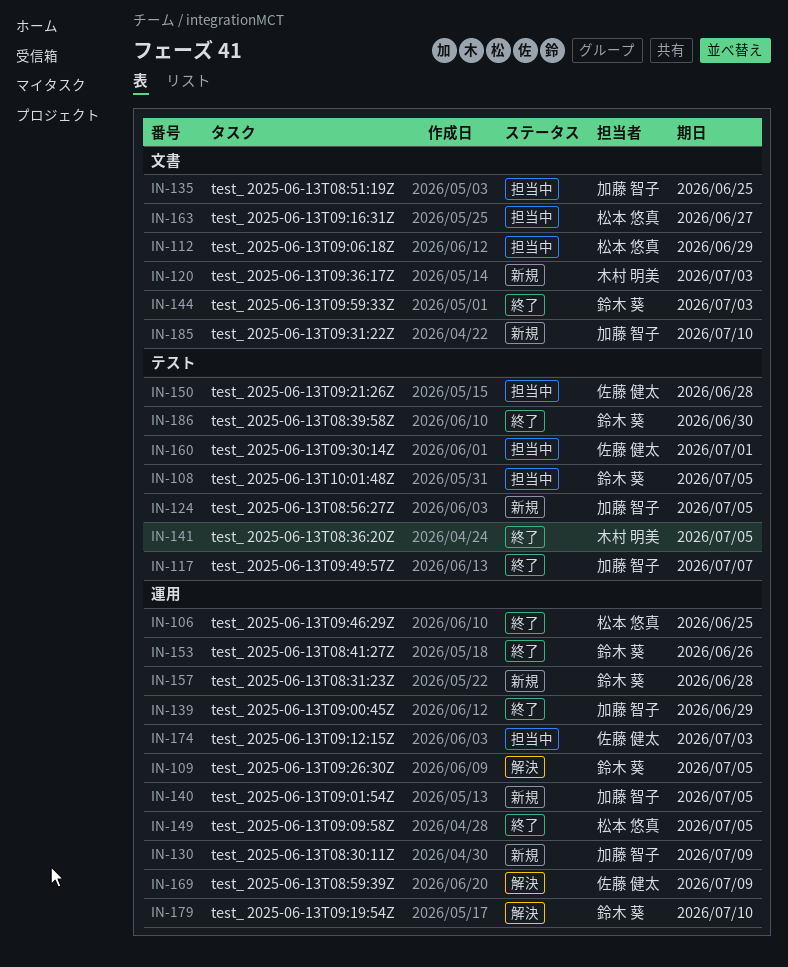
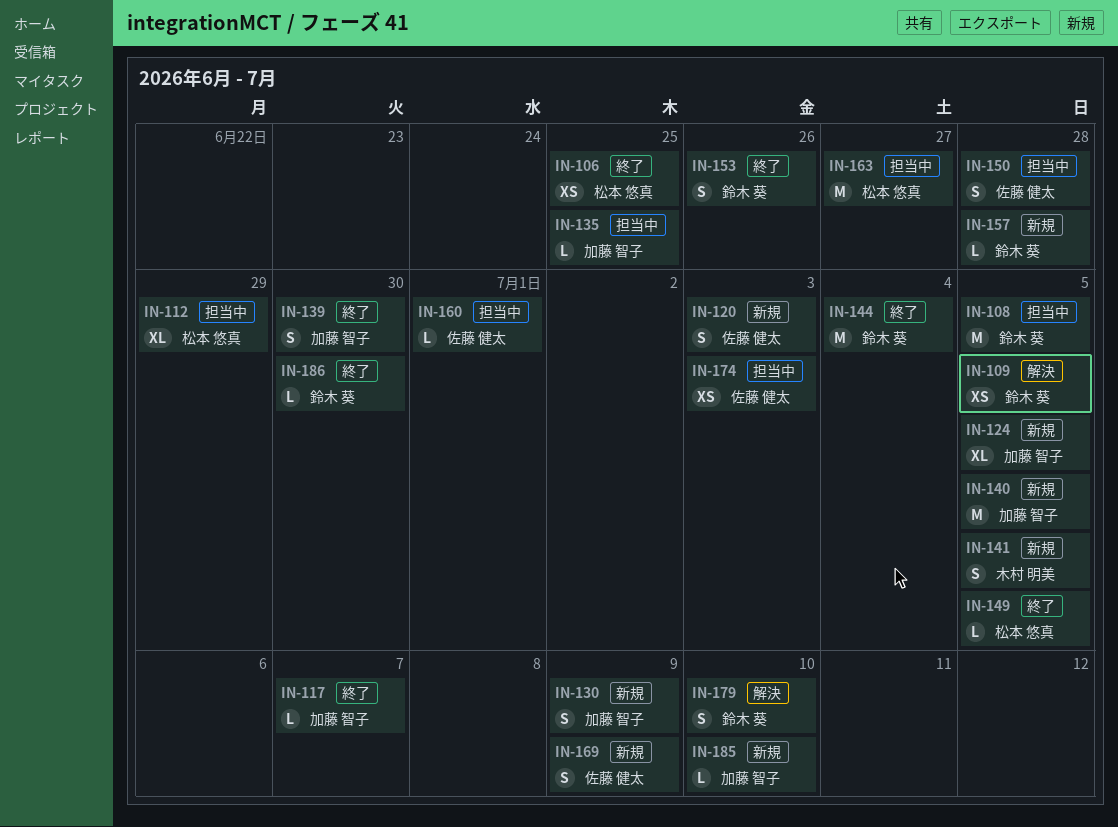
IN-120, owner: 木村 明美 -> 佐藤 健太
IN-139, due: Jun 29 -> Jun 30
IN-141, status: 終了 -> 新規
IN-144, due: Jul 3 -> Jul 4
IN-169, status: 解決 -> 新規

